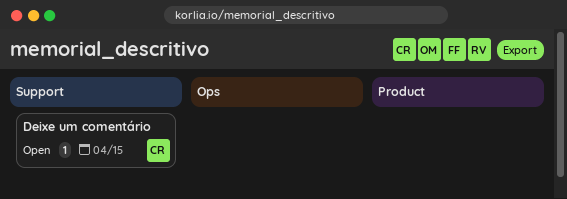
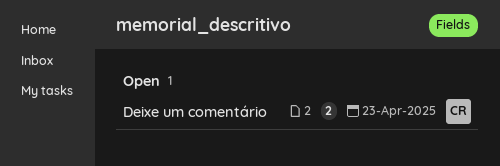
Deixe um comentário, estimate: 1 -> 2
Deixe um comentário, due: Apr 15 -> Apr 23

